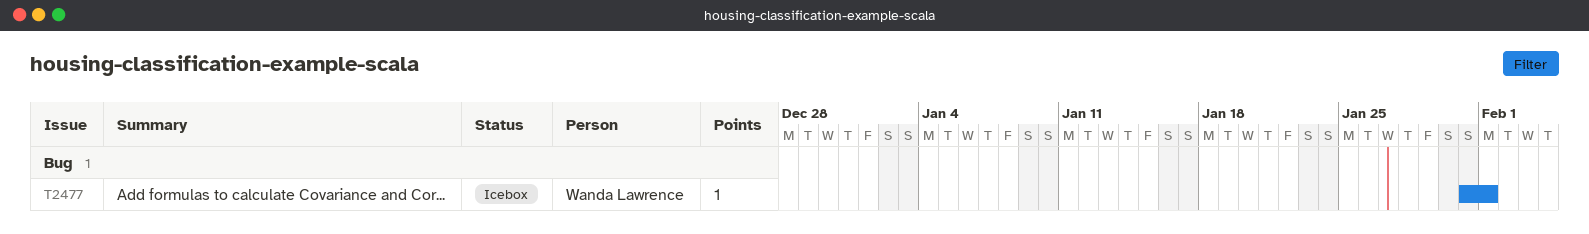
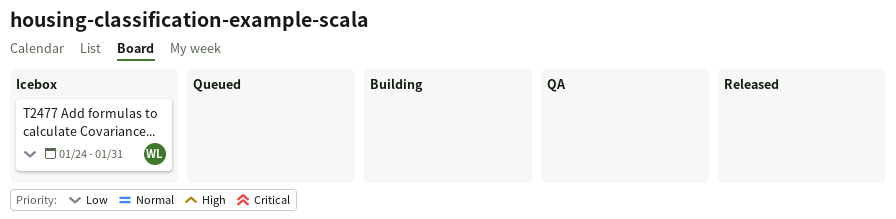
T2477, start: Jan 31 -> Jan 24
T2477, due: Feb 1 -> Jan 31

